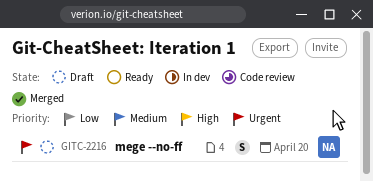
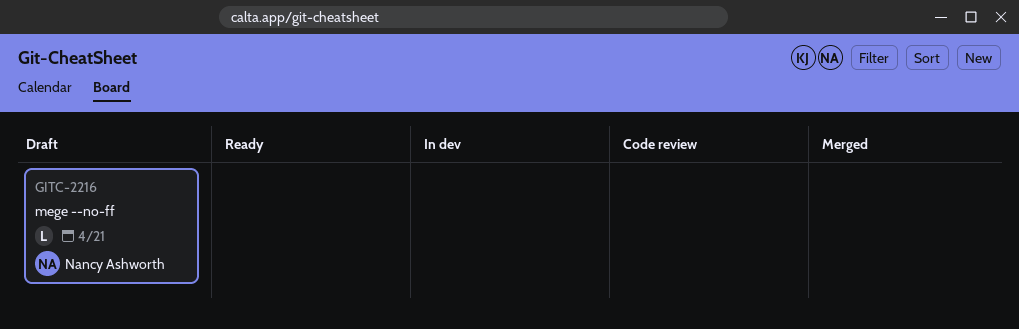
GITC-2216, estimate: S -> L
GITC-2216, due: Apr 20 -> Apr 21

